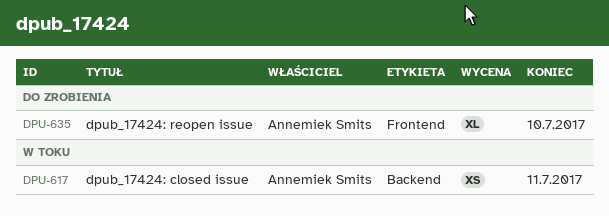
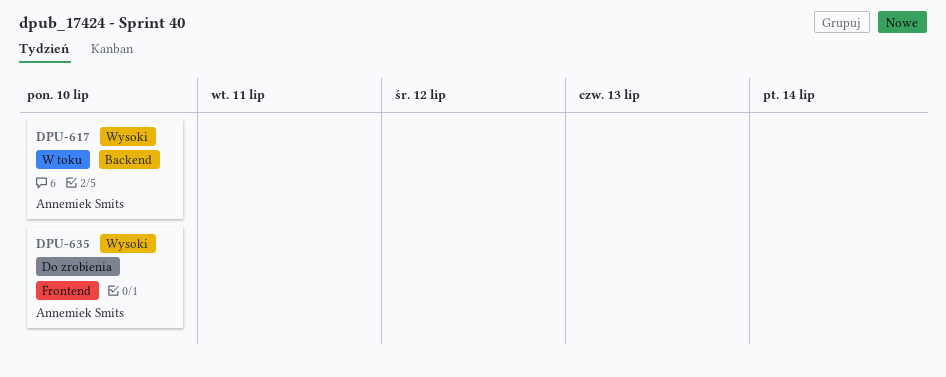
DPU-617, due: Jul 11 -> Jul 10

